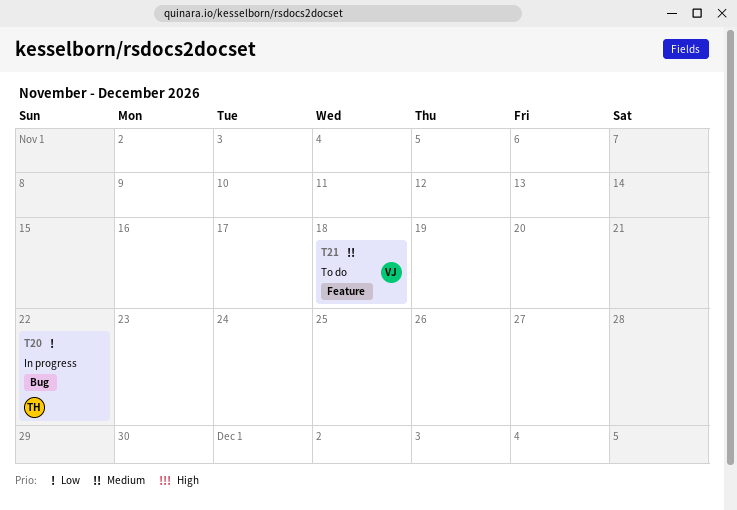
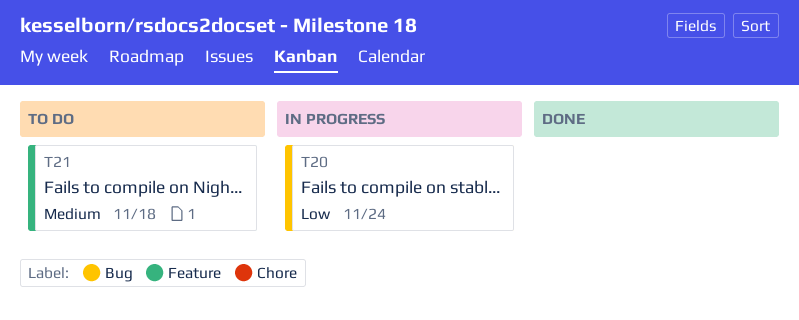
T20, due: Nov 22 -> Nov 24

